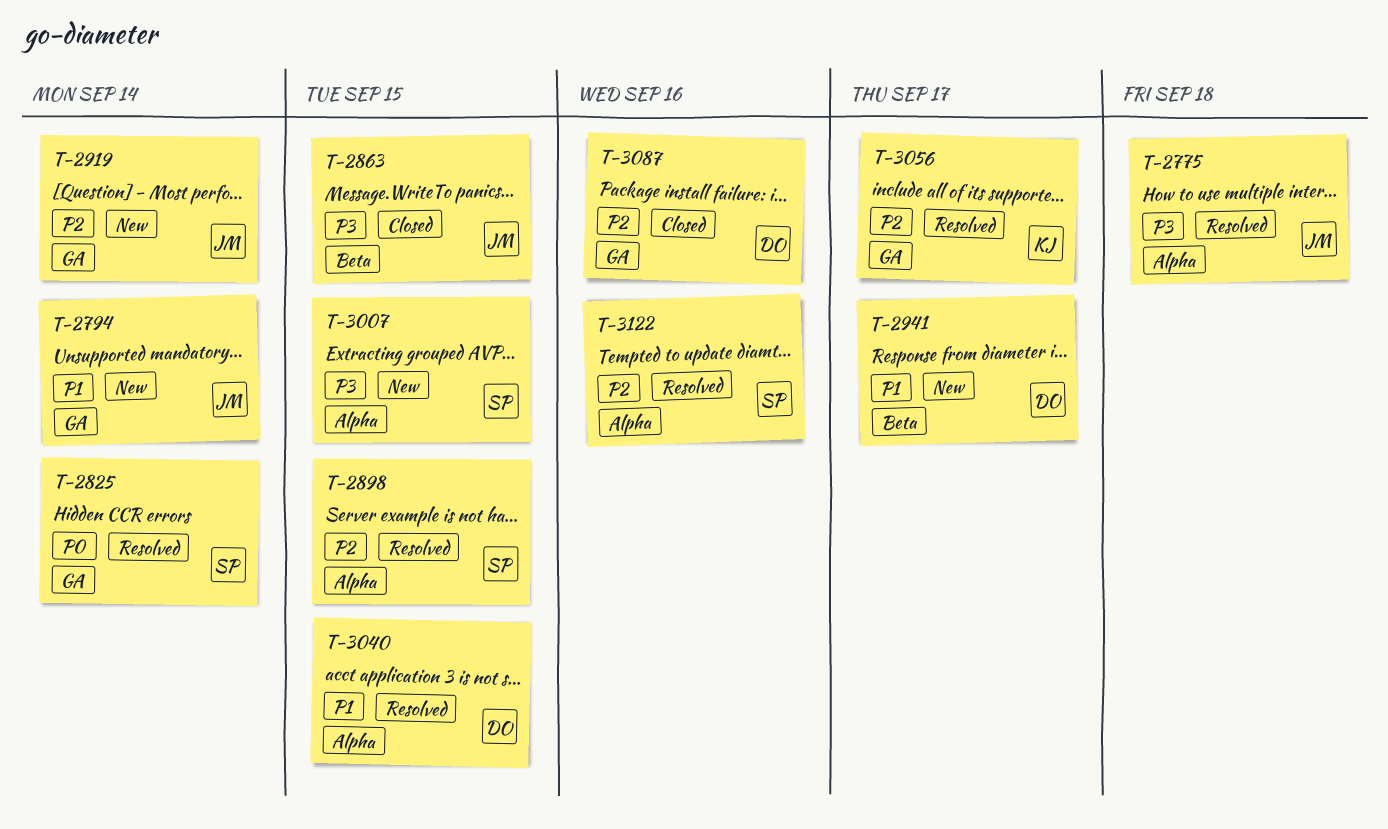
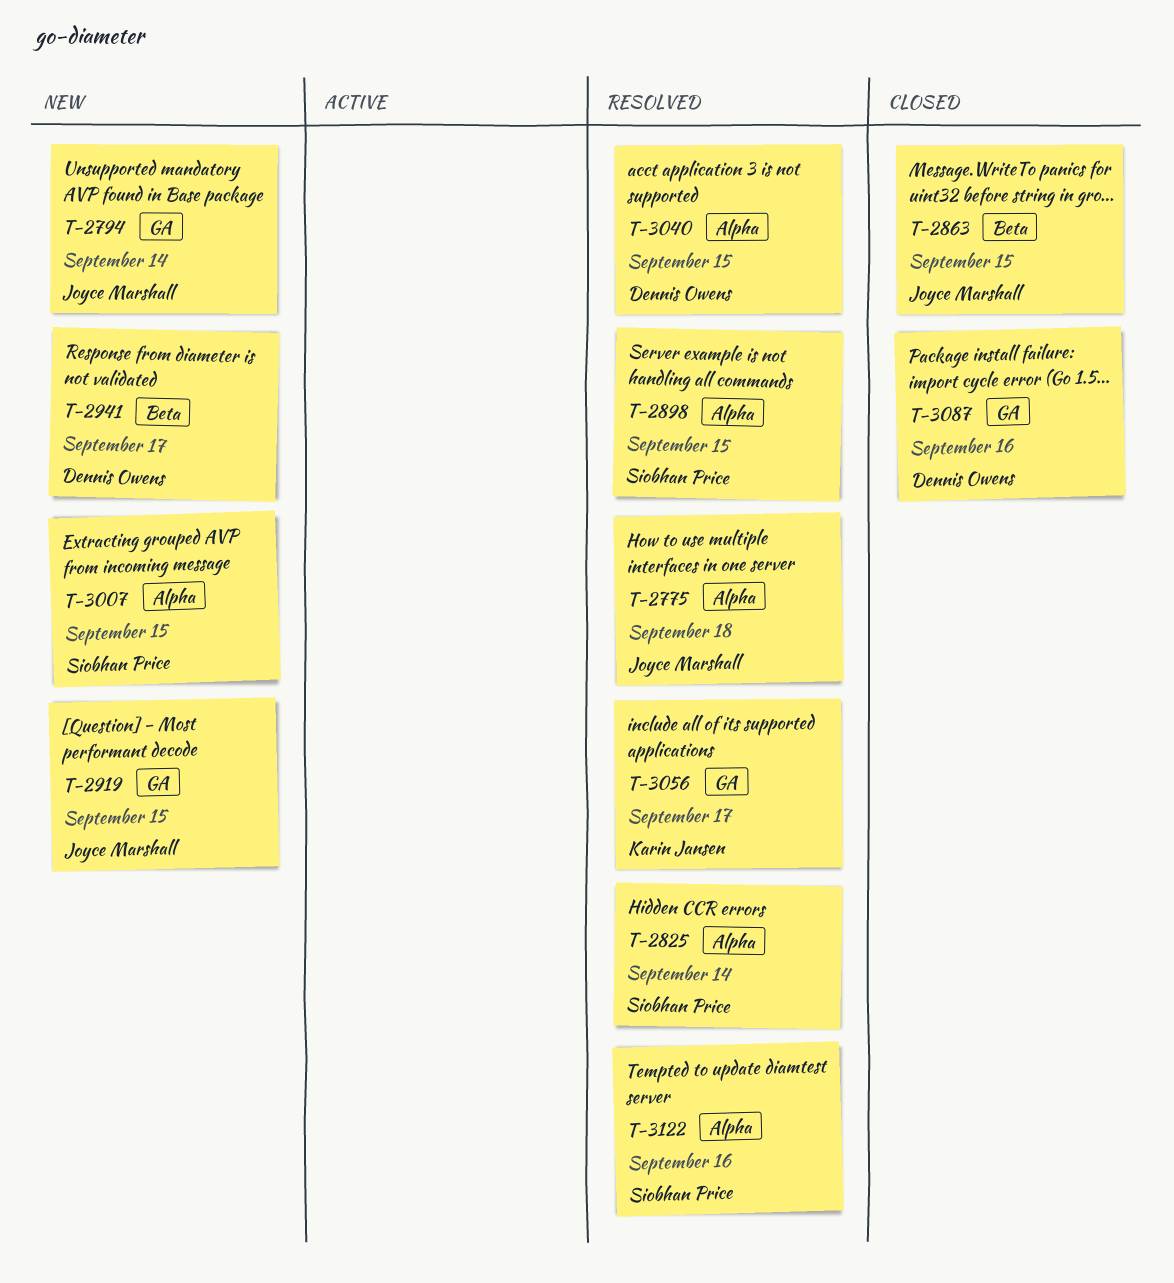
T-2825, label: GA -> Alpha
T-2919, due: Sep 14 -> Sep 15

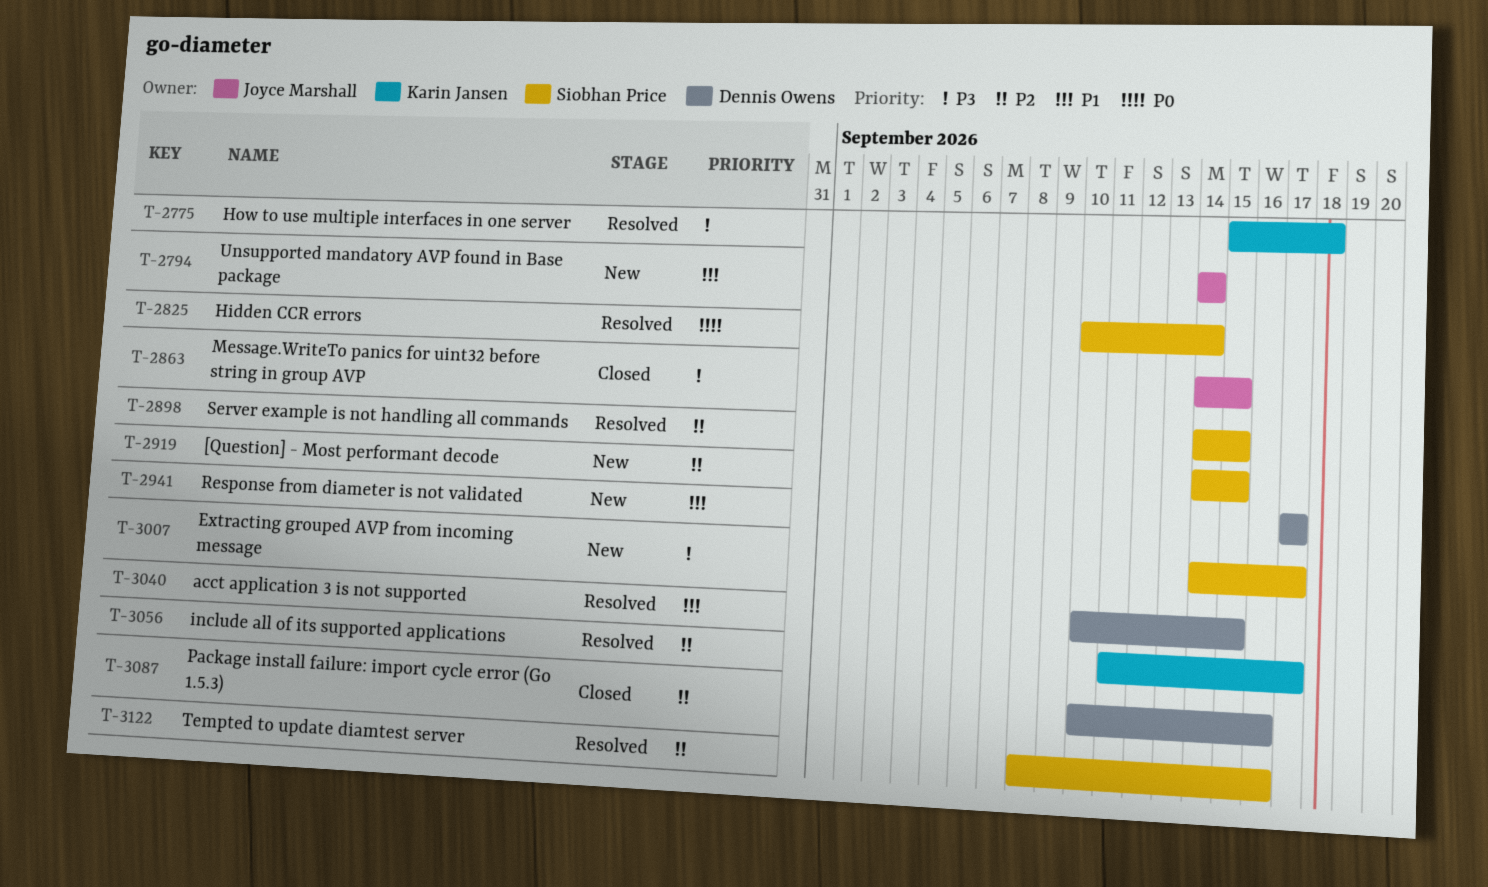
T-2775, owner: Joyce Marshall -> Karin Jansen
T-2919, owner: Joyce Marshall -> Siobhan Price
T-3007, due: Sep 15 -> Sep 17

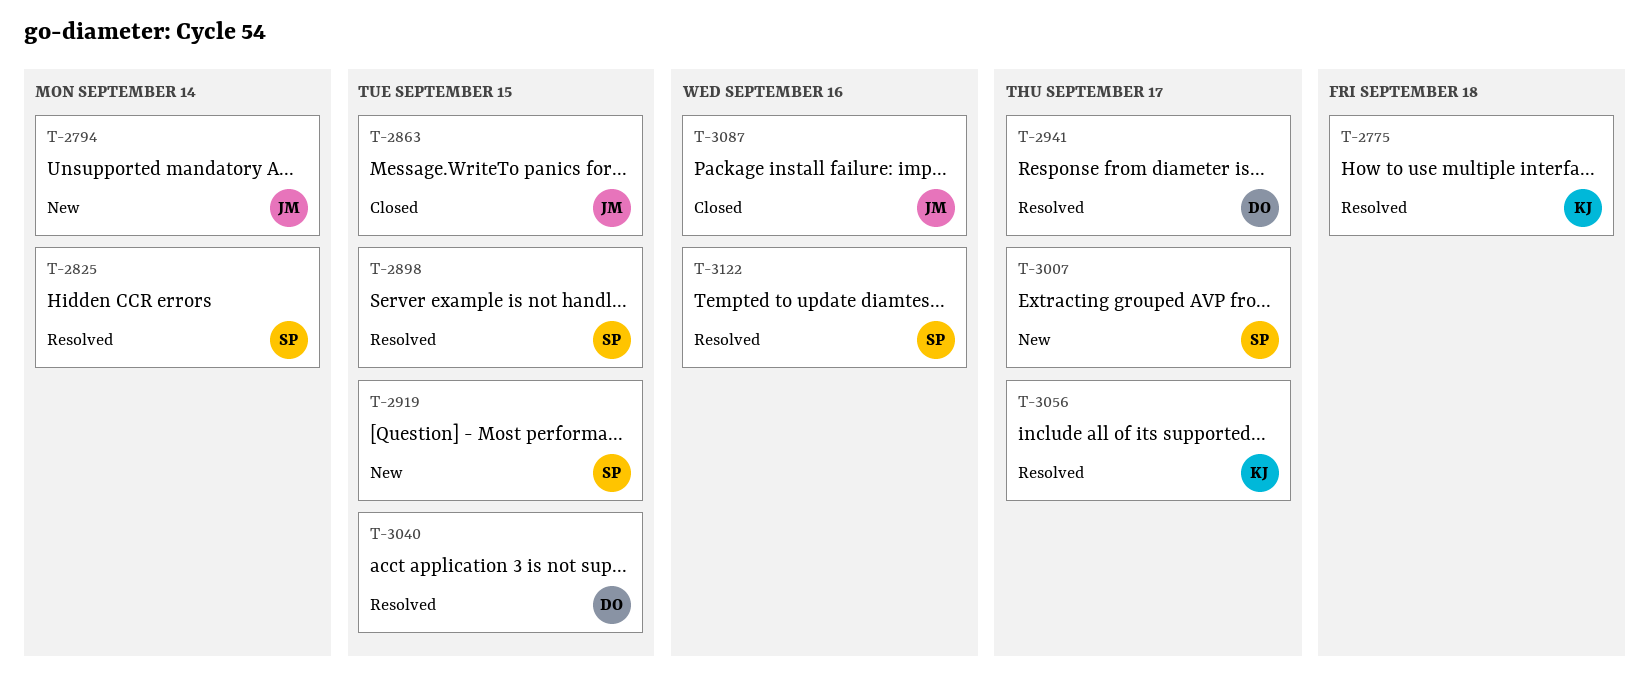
T-2941, status: New -> Resolved
T-3087, owner: Dennis Owens -> Joyce Marshall

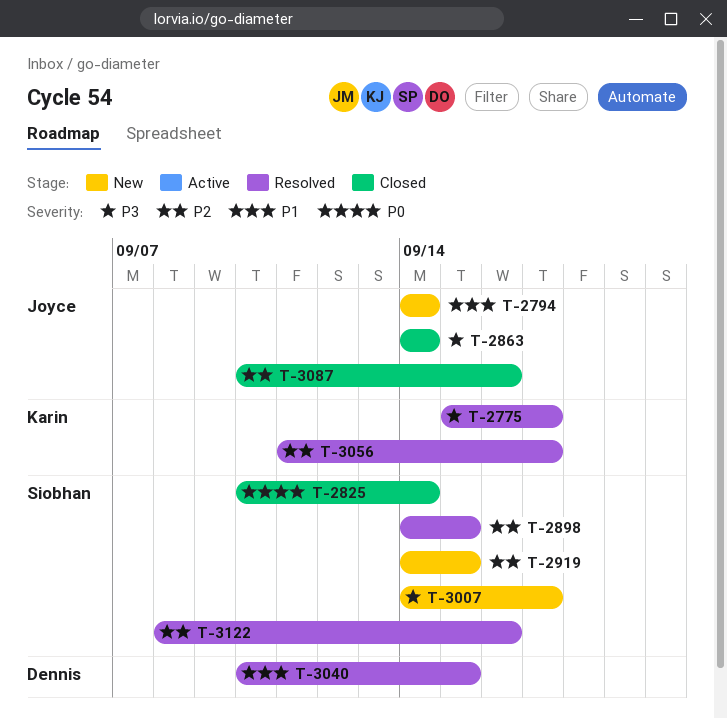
T-2775, due: Sep 18 -> Sep 17
T-2825, status: Resolved -> Closed
T-2863, due: Sep 15 -> Sep 14
T-2941: present -> none

